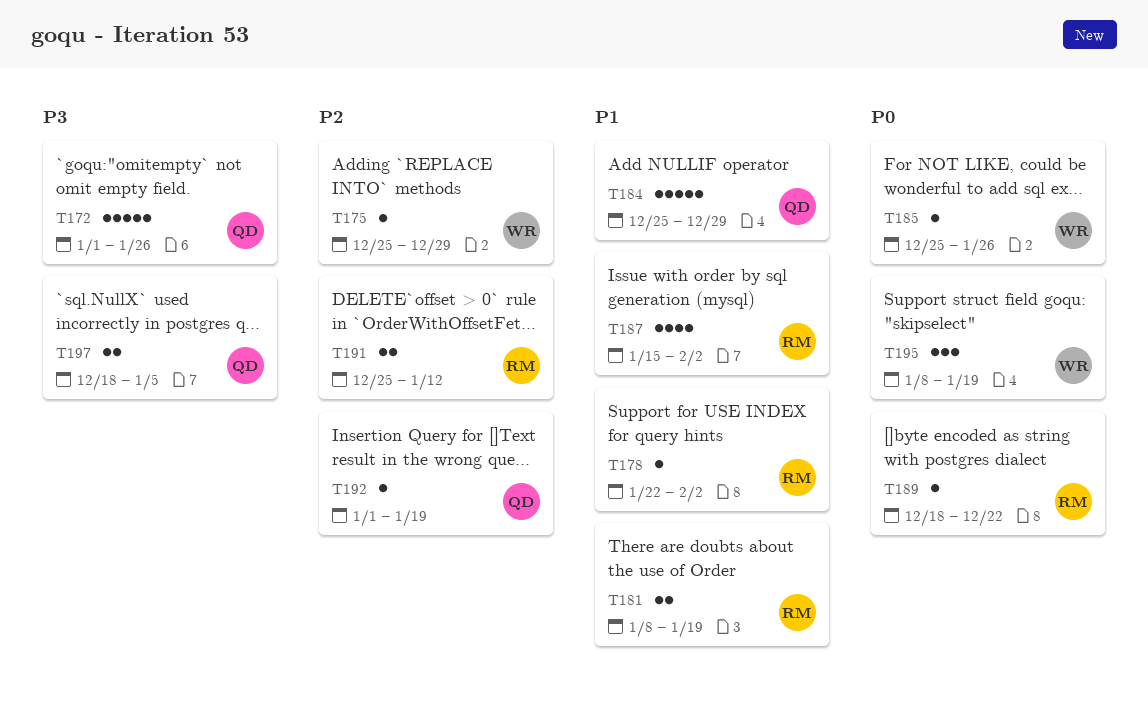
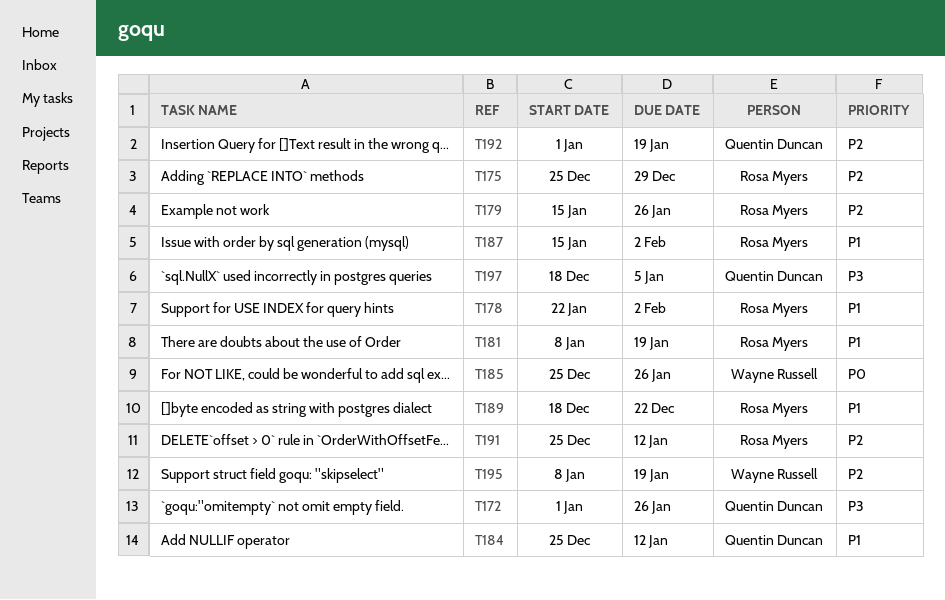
T175, owner: Wayne Russell -> Rosa Myers
T179: none -> present
T184, due: Dec 29 -> Jan 12
T189, priority: P0 -> P1
T195, priority: P0 -> P2

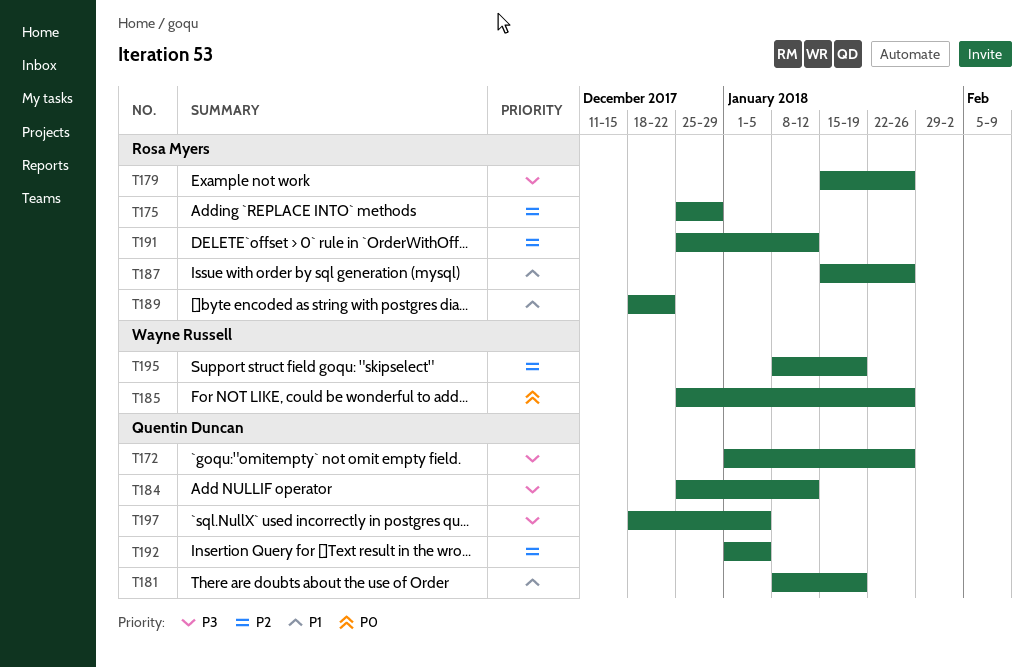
T178: present -> none
T179, priority: P2 -> P3
T181, owner: Rosa Myers -> Quentin Duncan
T184, priority: P1 -> P3
T187, due: Feb 2 -> Jan 26
T192, due: Jan 19 -> Jan 5

